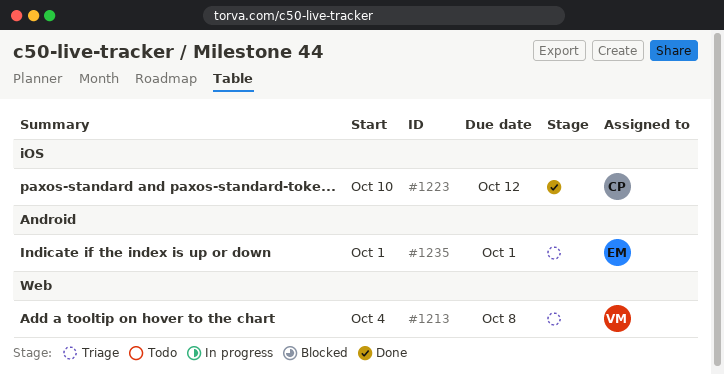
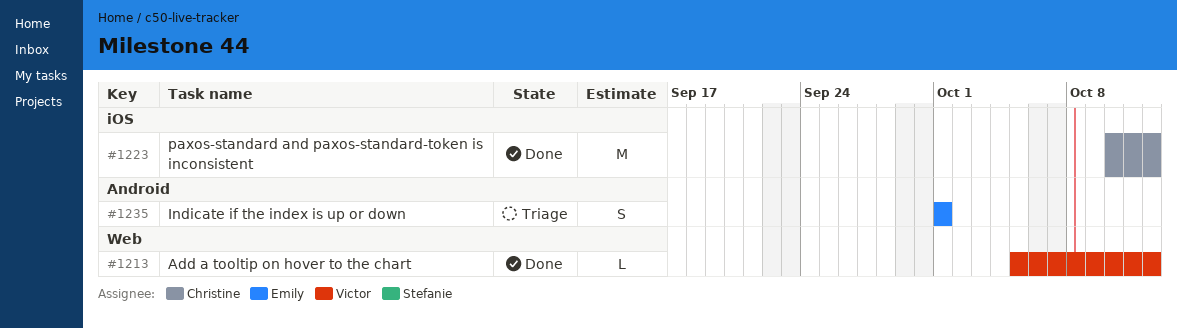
#1213, status: Triage -> Done
#1213, start: Oct 4 -> Oct 5
#1213, due: Oct 8 -> Oct 12

